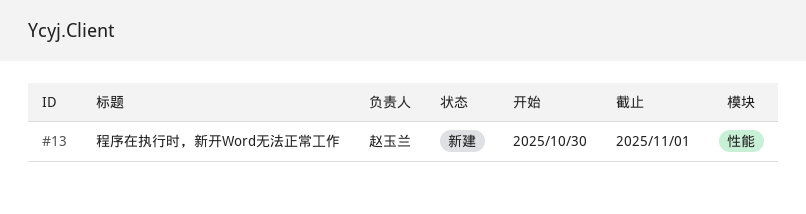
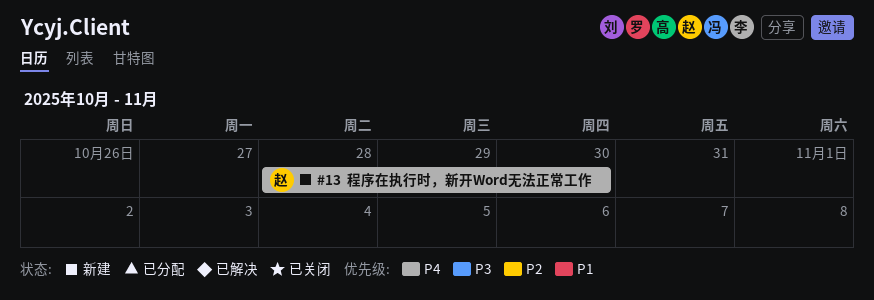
#13, start: Oct 30 -> Oct 28
#13, due: Nov 1 -> Oct 30

